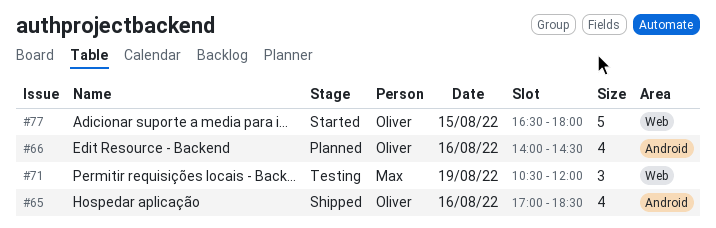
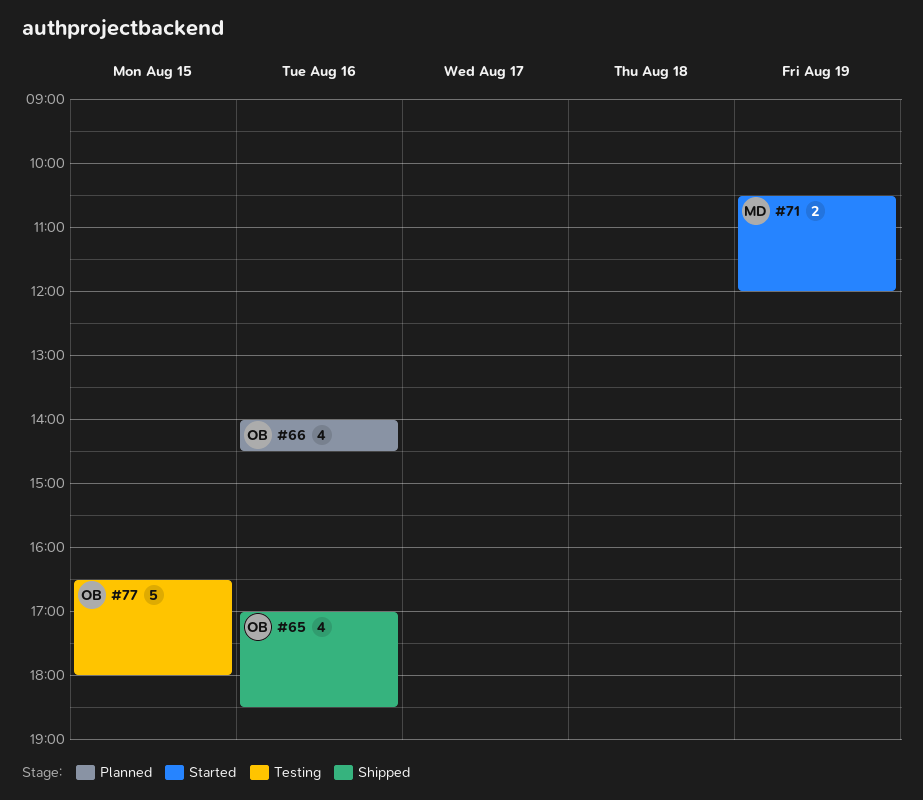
#71, status: Testing -> Started
#71, estimate: 3 -> 2
#77, status: Started -> Testing

